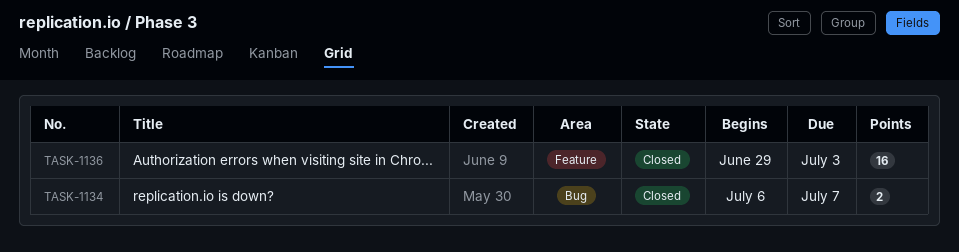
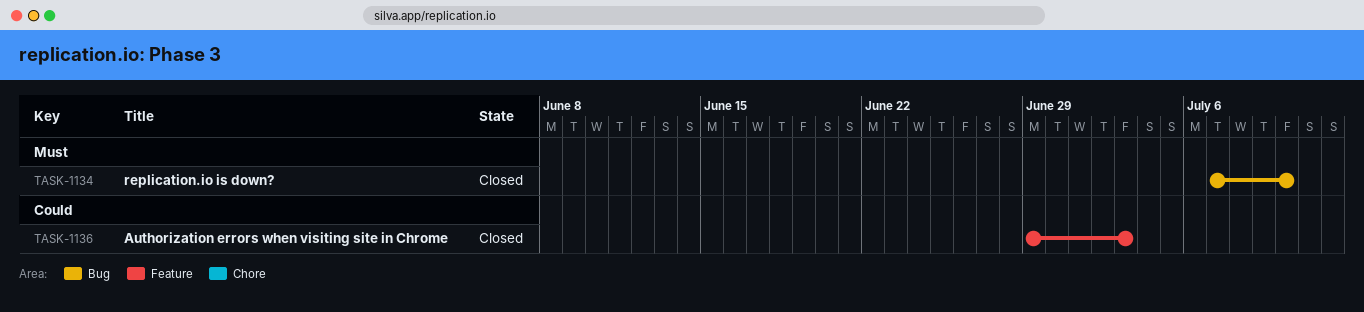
TASK-1134, start: Jul 6 -> Jul 7
TASK-1134, due: Jul 7 -> Jul 10

